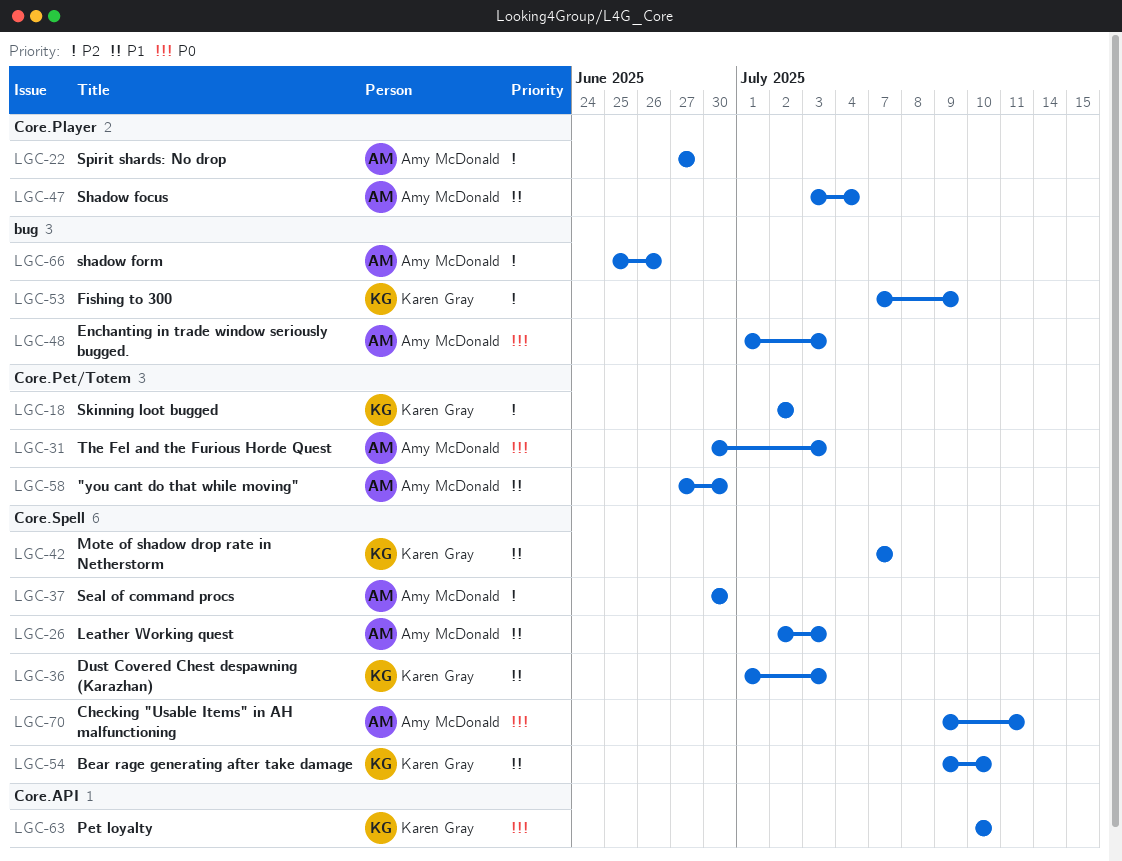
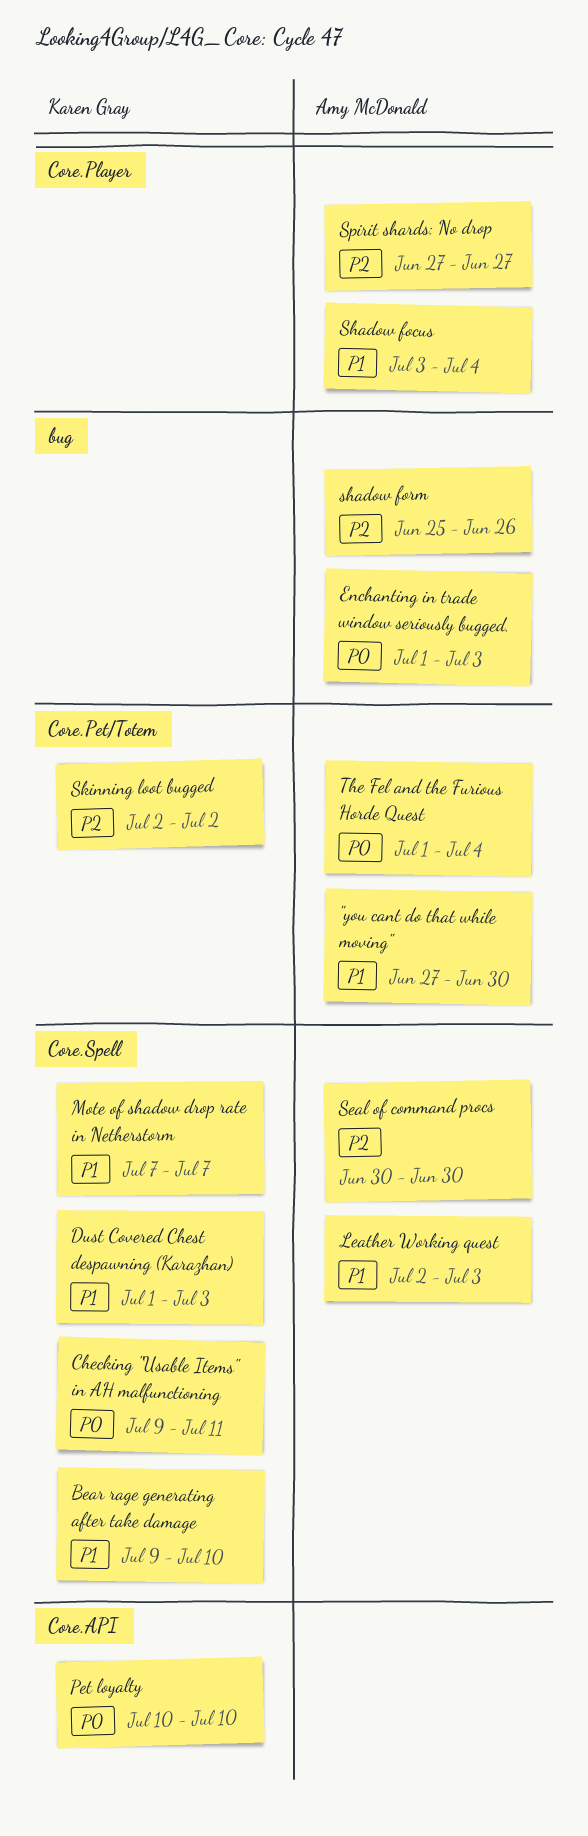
Checking "Usable Items" in AH malfunctioning, owner: Amy McDonald -> Karen Gray
Fishing to 300: present -> none
The Fel and the Furious Horde Quest, start: Jun 30 -> Jul 1
The Fel and the Furious Horde Quest, due: Jul 3 -> Jul 4

